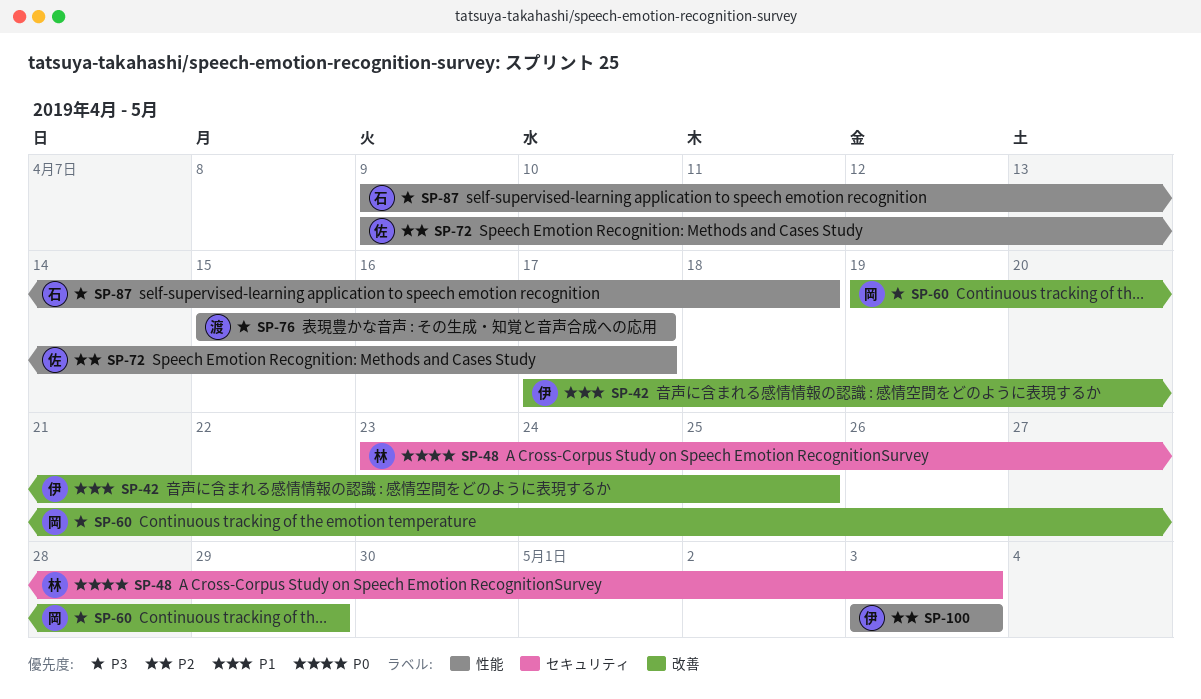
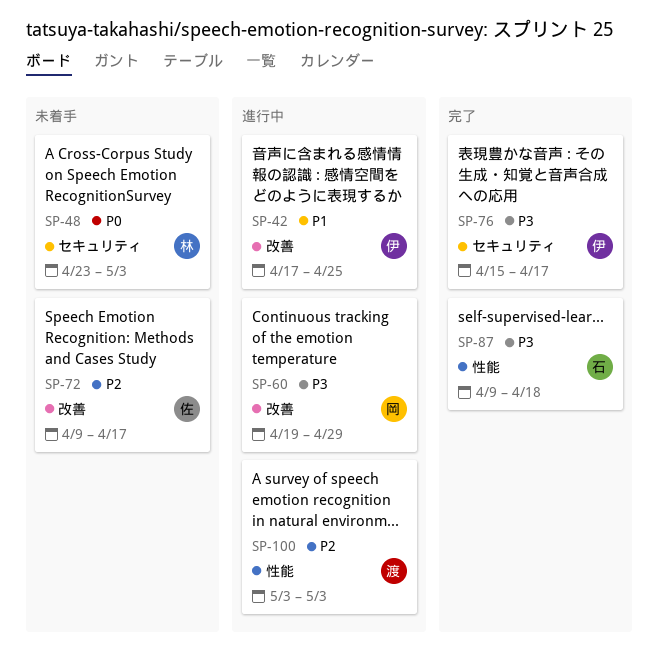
SP-72, label: 性能 -> 改善
SP-76, owner: 渡 -> 伊
SP-76, label: 性能 -> セキュリティ
SP-100, owner: 伊 -> 渡

